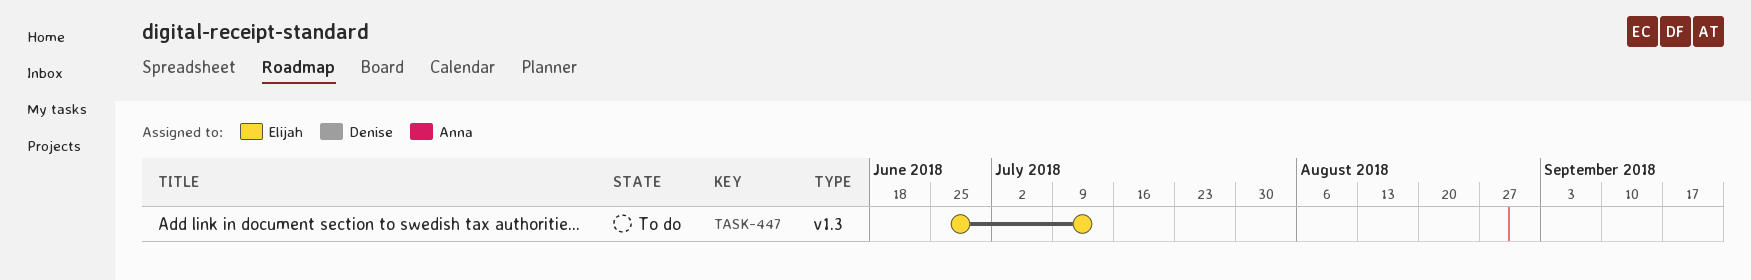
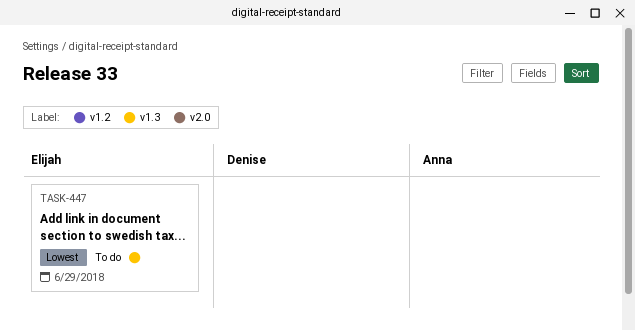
TASK-447, due: Jul 13 -> Jun 29

